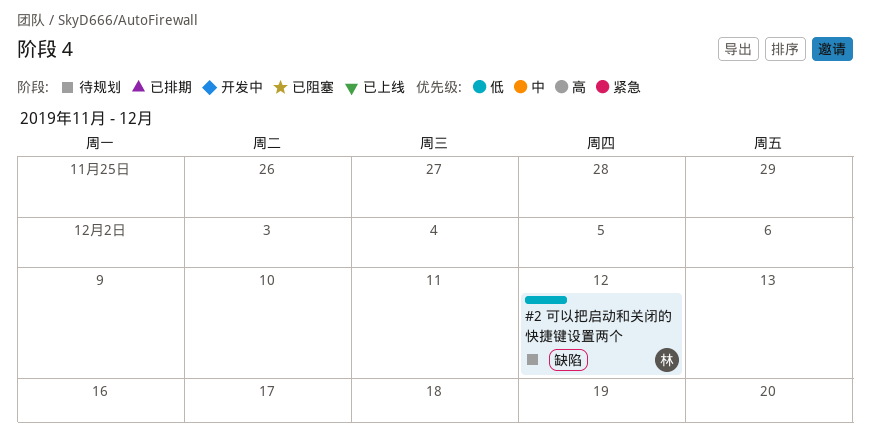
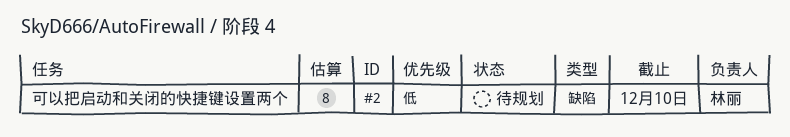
#2, due: Dec 12 -> Dec 10

